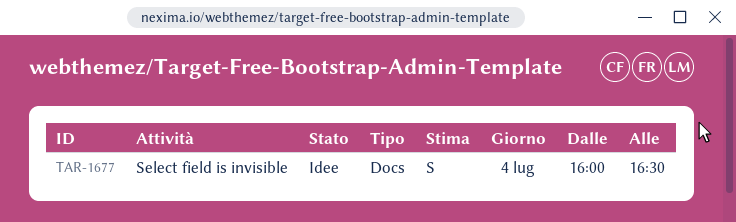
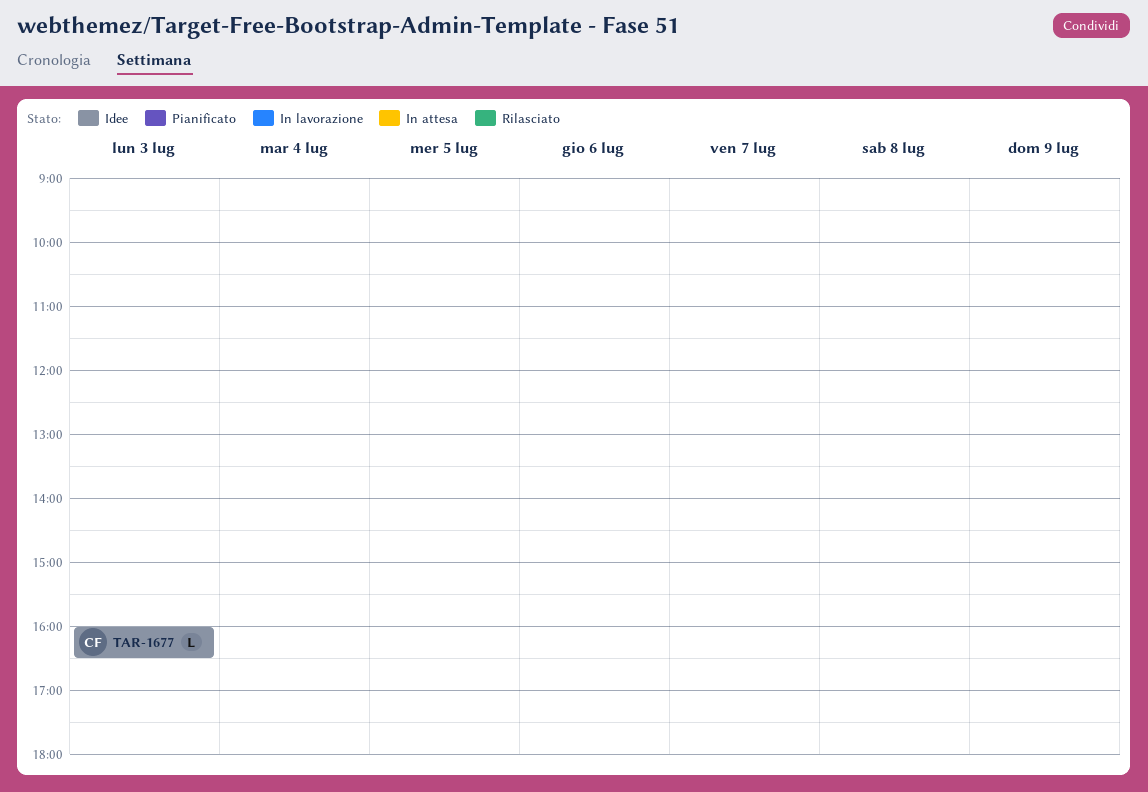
TAR-1677, estimate: S -> L
TAR-1677, day: Jul 4 -> Jul 3

